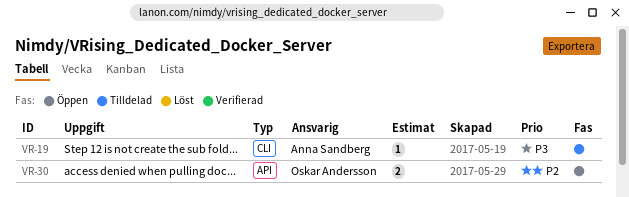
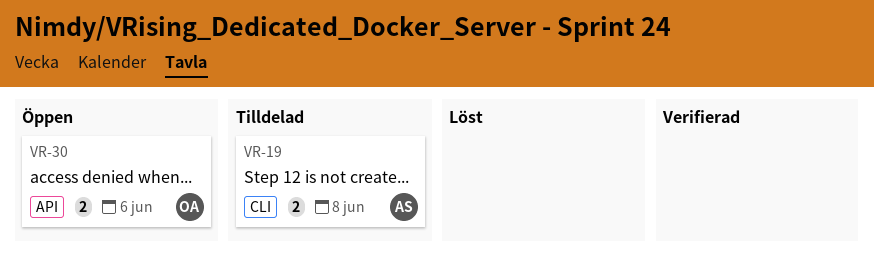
VR-19, estimate: 1 -> 2

